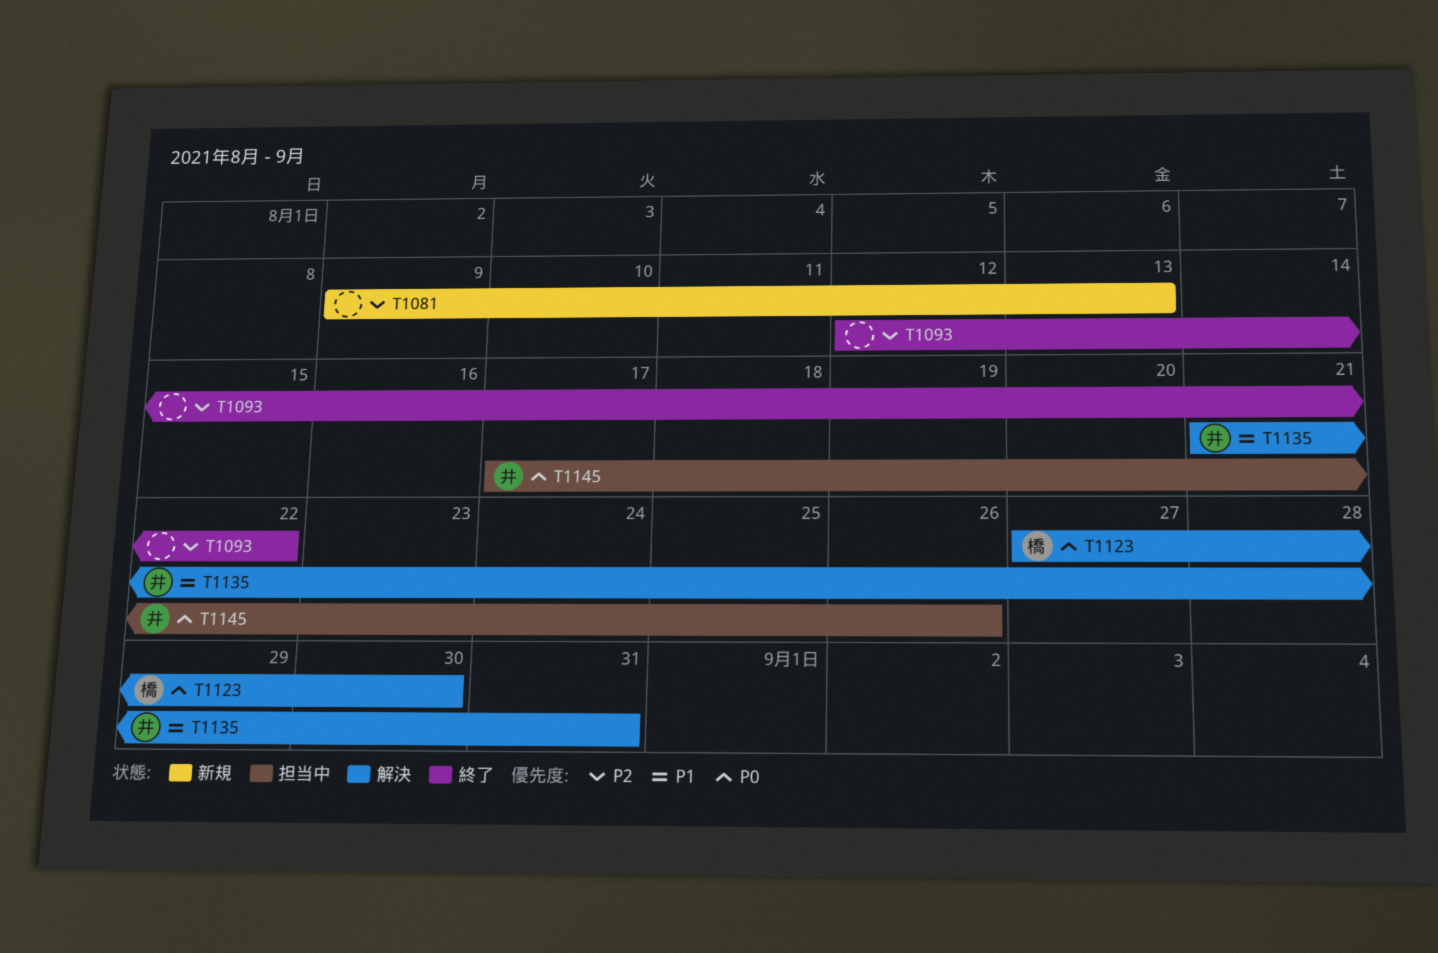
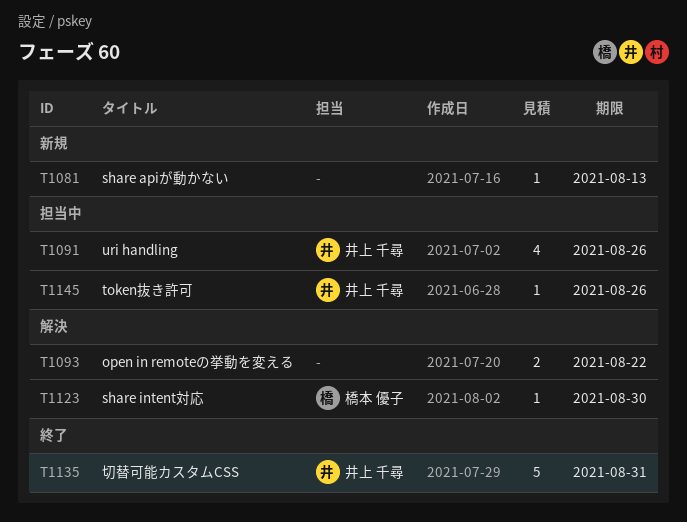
T1091: none -> present
T1093, status: 終了 -> 解決
T1135, status: 解決 -> 終了

